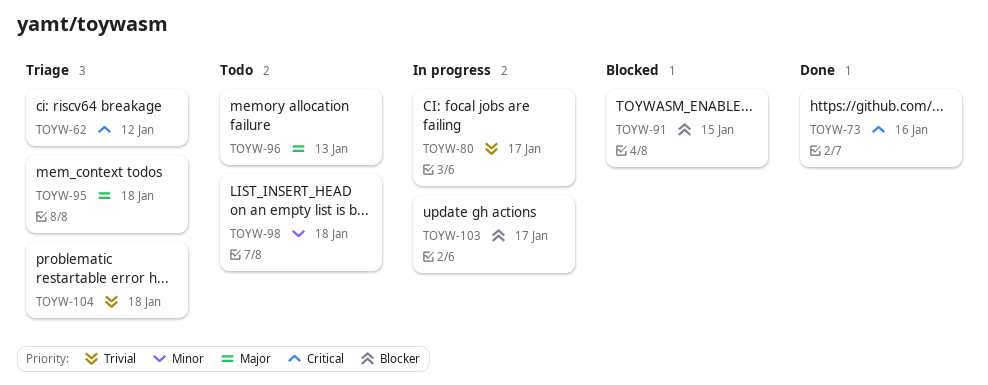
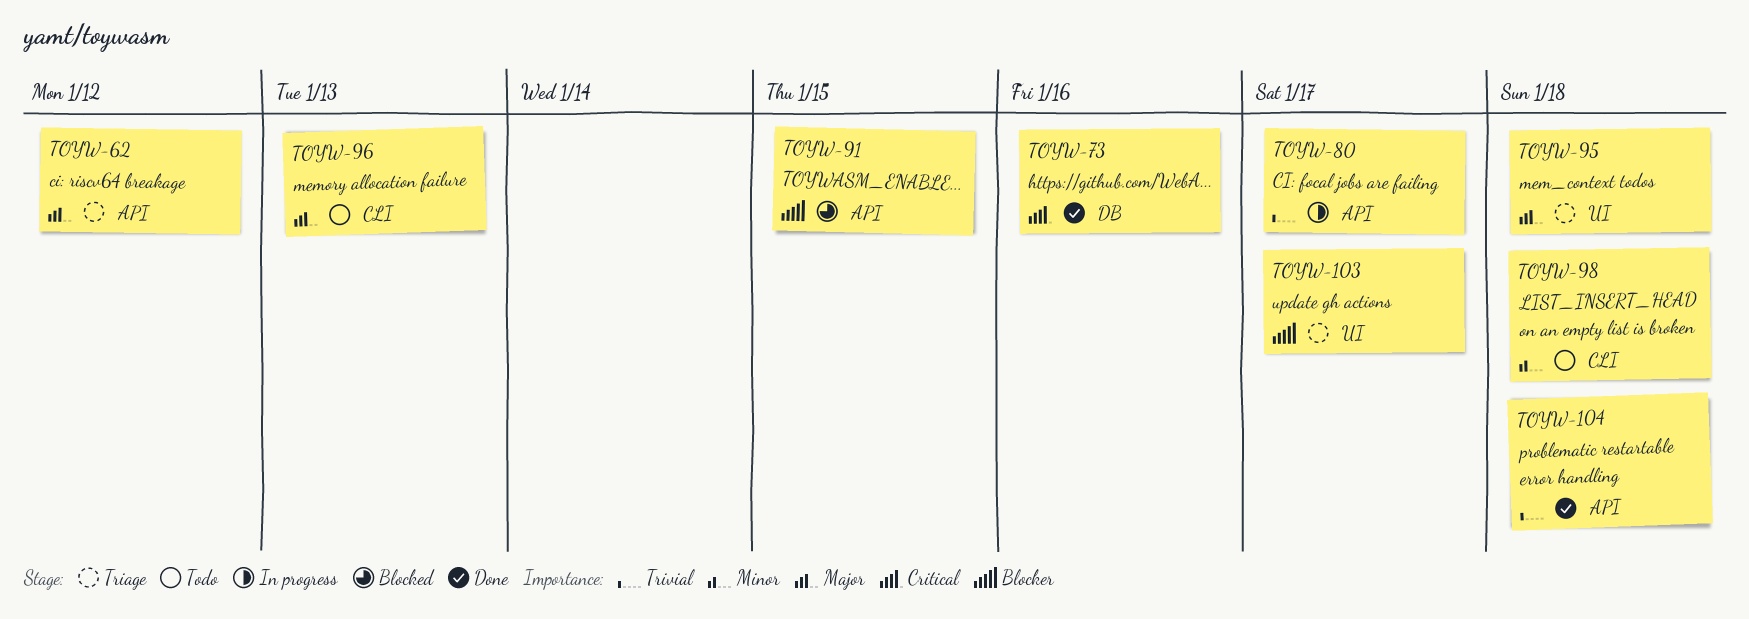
TOYW-62, priority: Critical -> Major
TOYW-103, status: In progress -> Triage
TOYW-104, status: Triage -> Done

